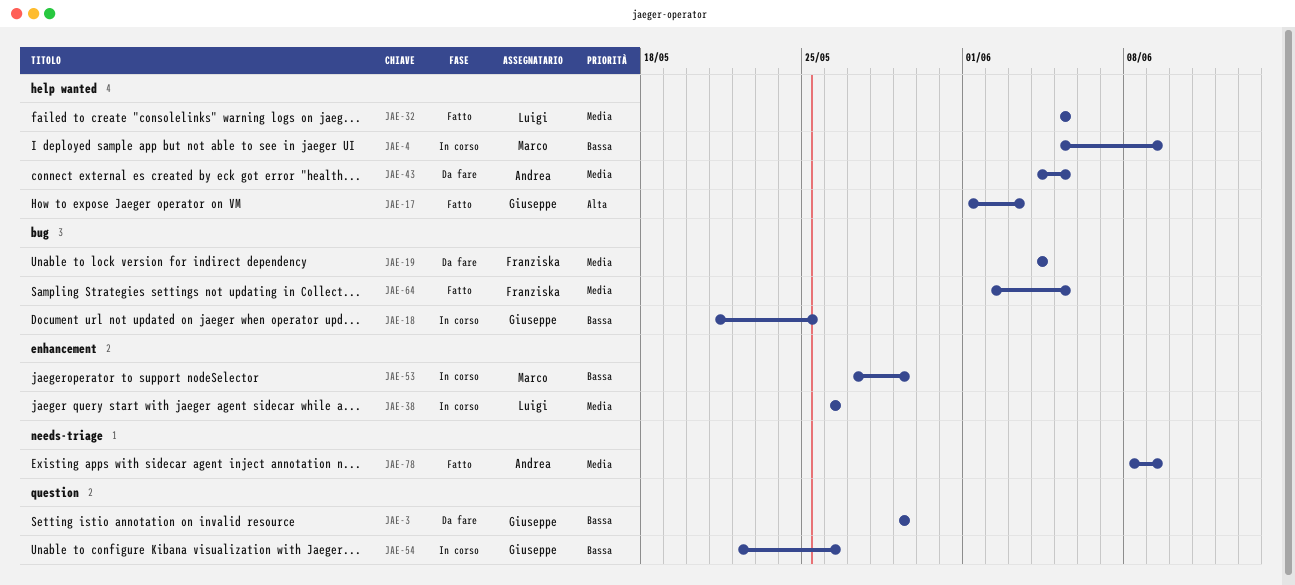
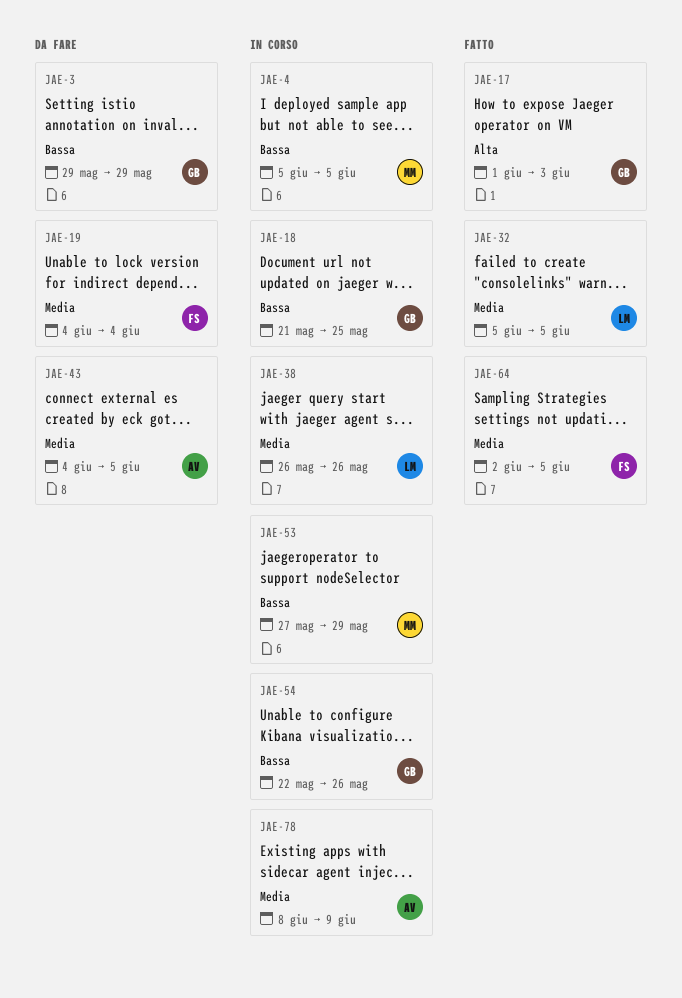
JAE-4, due: Jun 9 -> Jun 5
JAE-78, status: Fatto -> In corso

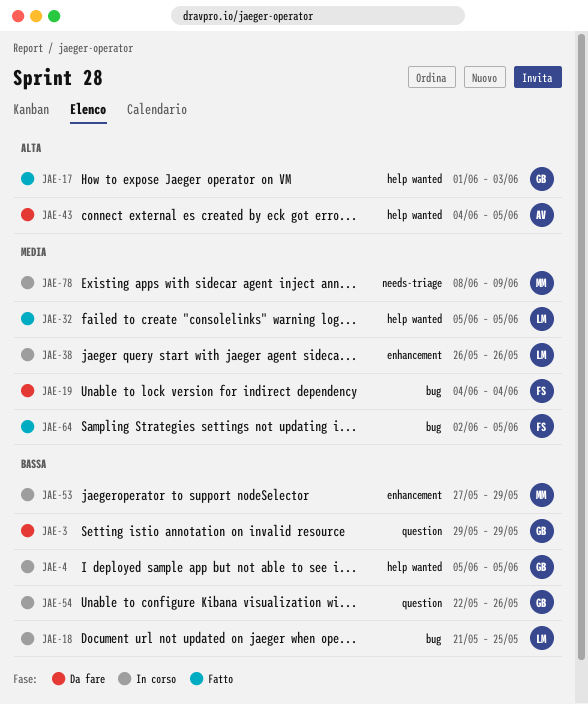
JAE-4, owner: MM -> GB
JAE-18, owner: GB -> LM
JAE-43, priority: Media -> Alta
JAE-78, owner: AV -> MM

